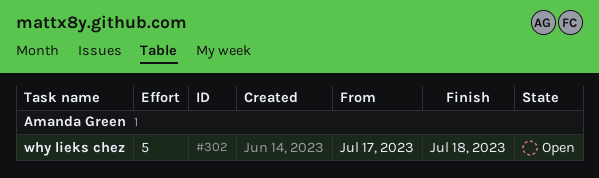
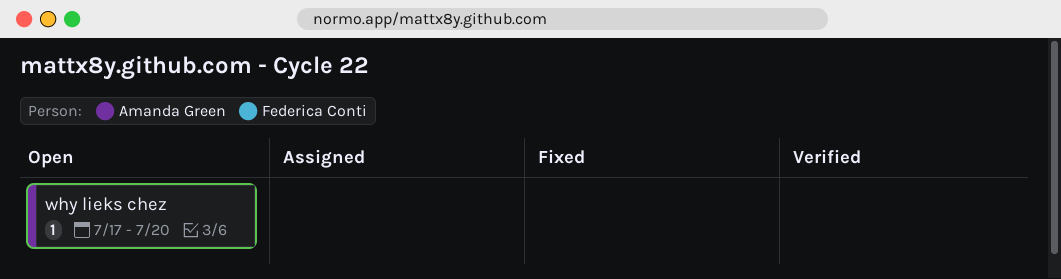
why lieks chez, estimate: 5 -> 1
why lieks chez, due: Jul 18 -> Jul 20

